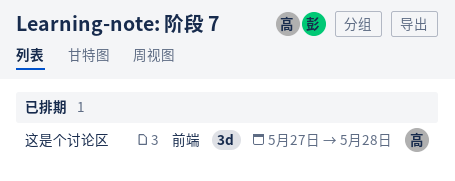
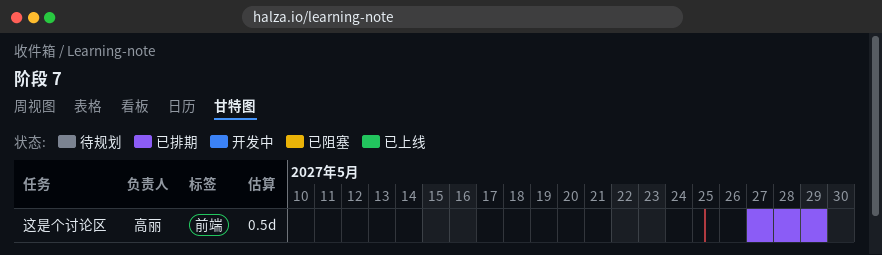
这是个讨论区, estimate: 3d -> 0.5d
这是个讨论区, due: May 28 -> May 29

